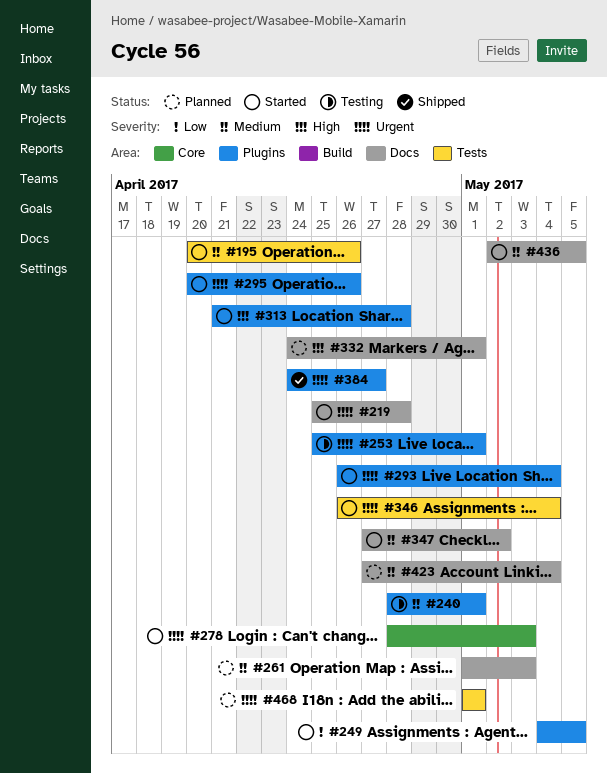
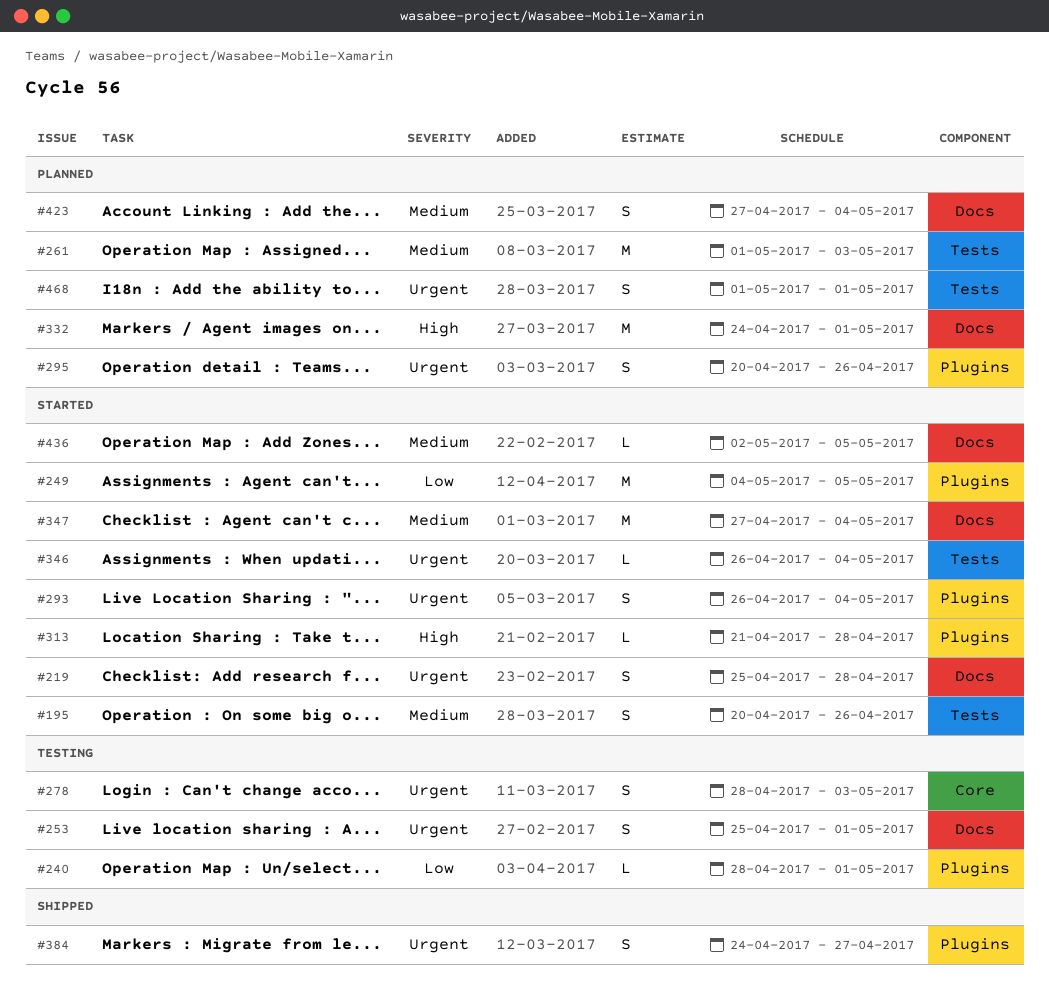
#240, priority: Medium -> Low
#253, label: Plugins -> Docs
#261, label: Docs -> Tests
#278, status: Started -> Testing
#295, status: Started -> Planned
#347, due: May 2 -> May 4

